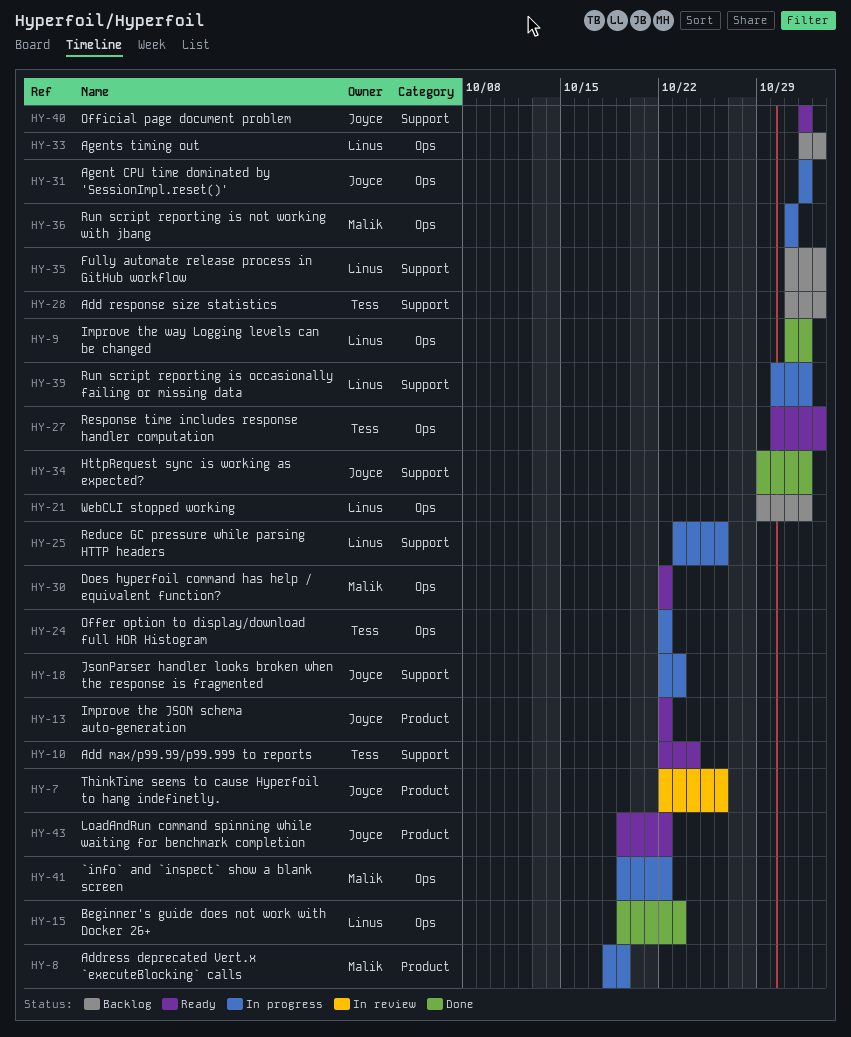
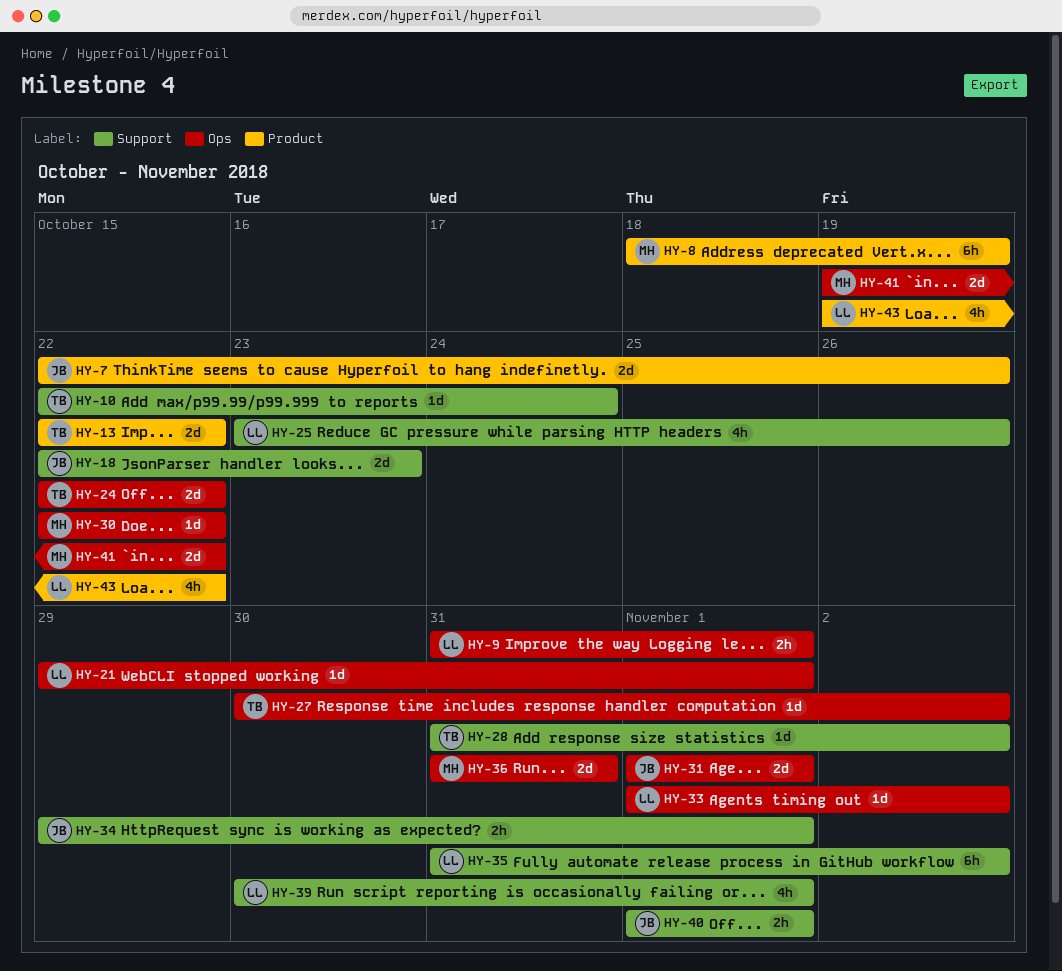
HY-13, owner: Joyce -> Tess
HY-15: present -> none
HY-43, owner: Joyce -> Linus

